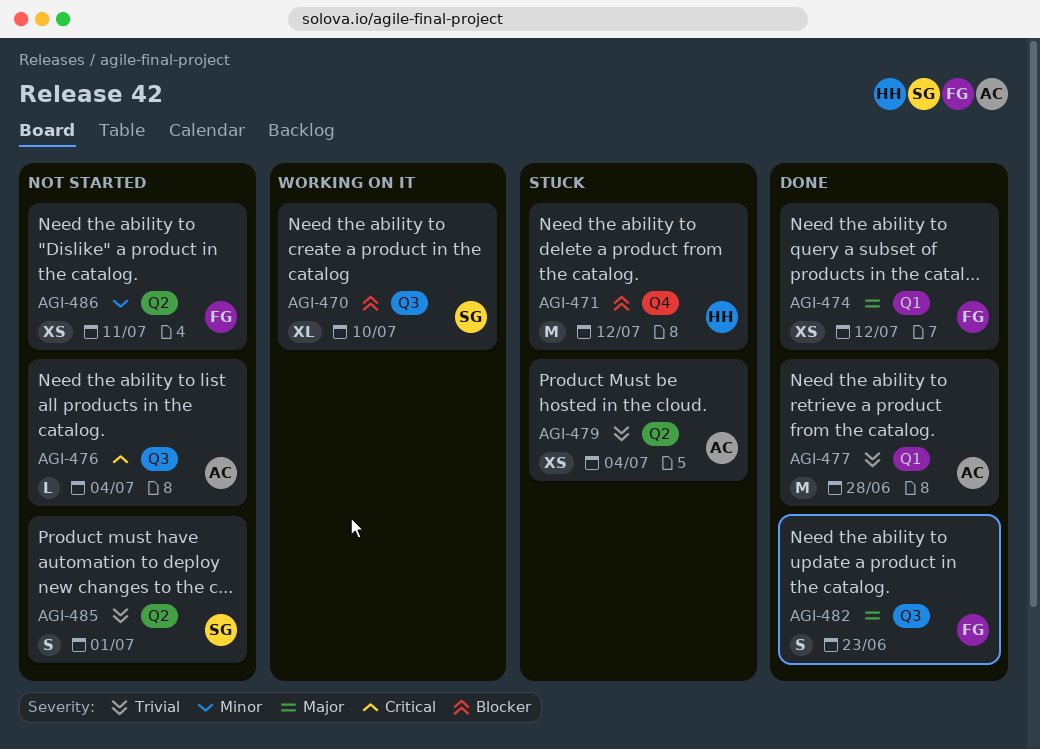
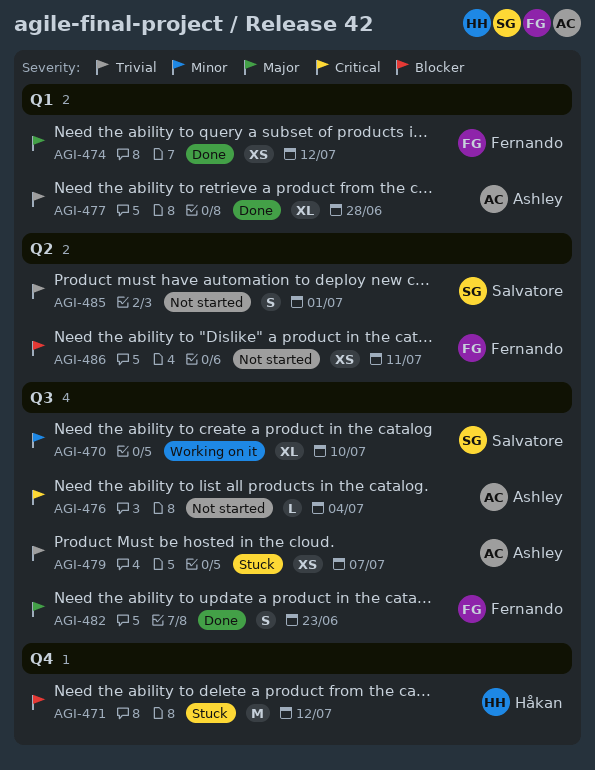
AGI-470, priority: Blocker -> Minor
AGI-477, estimate: M -> XL
AGI-479, label: Q2 -> Q3
AGI-479, due: Jul 4 -> Jul 7
AGI-486, priority: Minor -> Blocker

